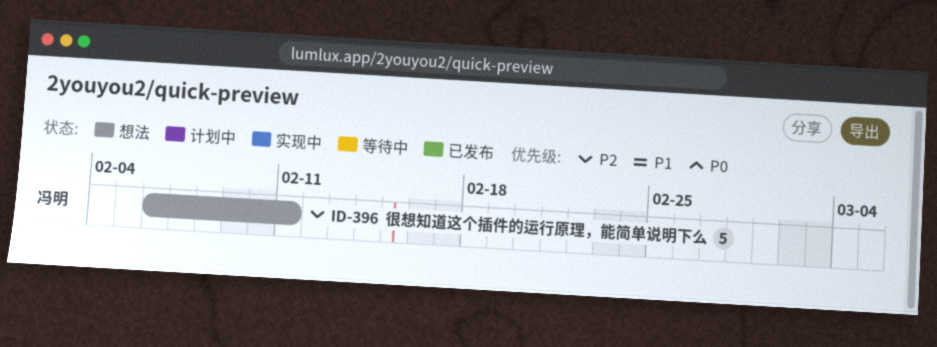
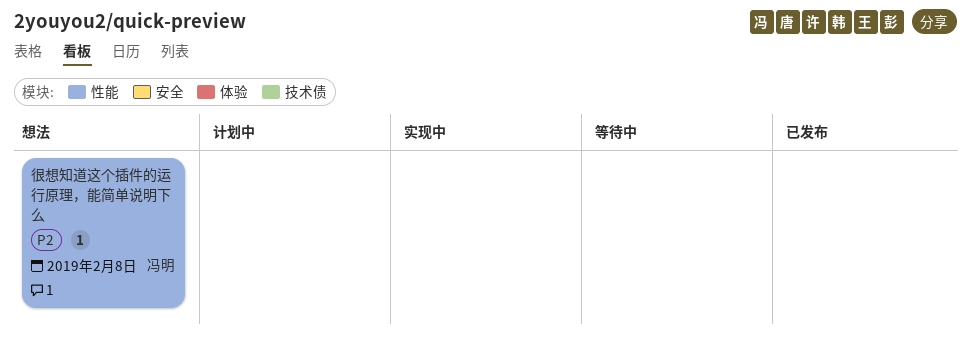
很想知道这个插件的运行原理，能简单说明下么, estimate: 5 -> 1
很想知道这个插件的运行原理，能简单说明下么, due: Feb 11 -> Feb 8

